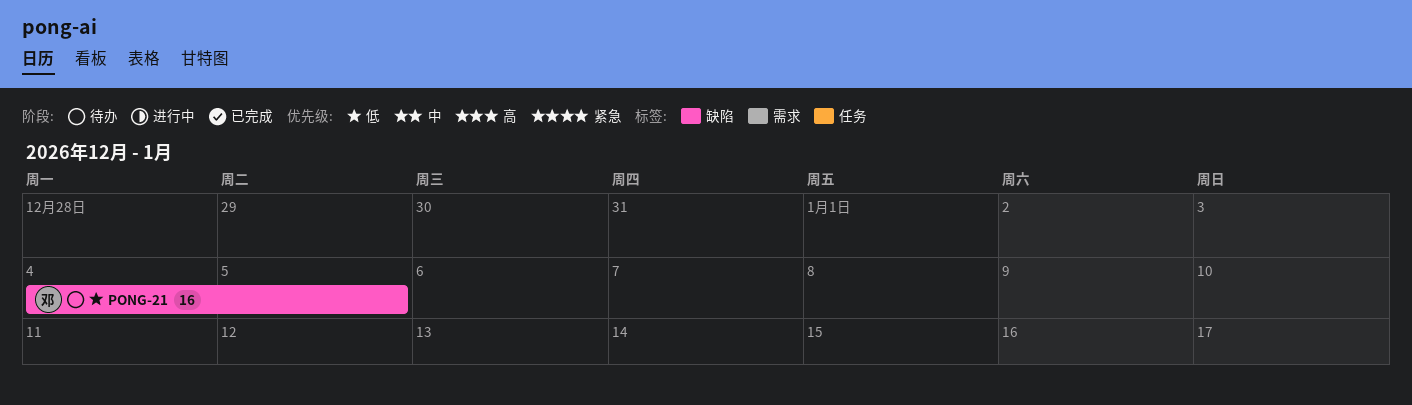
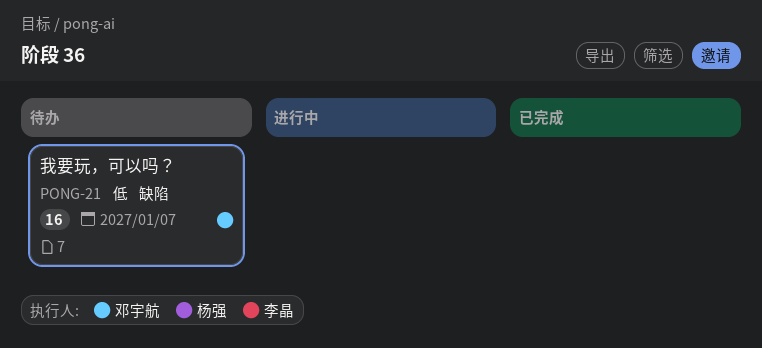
PONG-21, due: Jan 5 -> Jan 7

